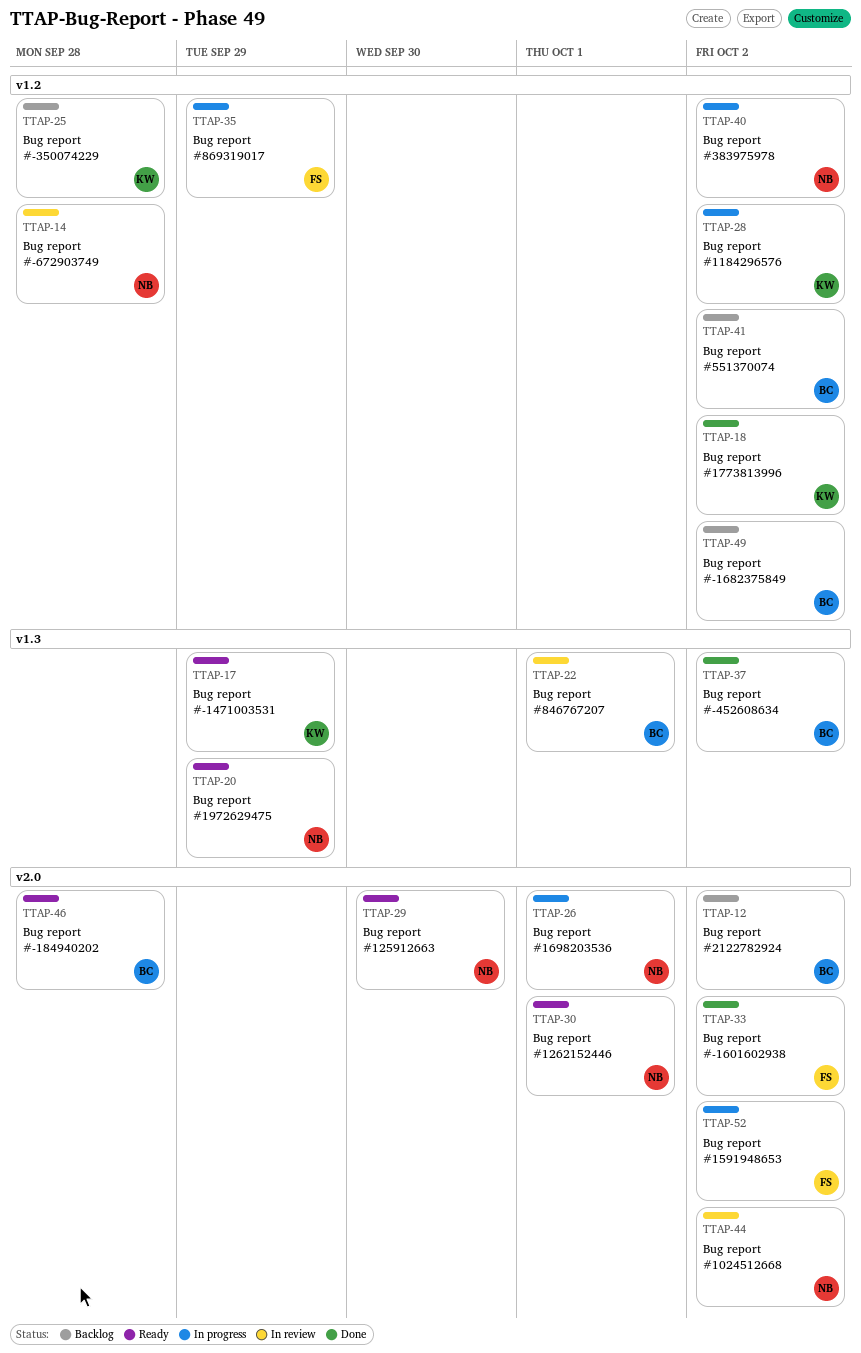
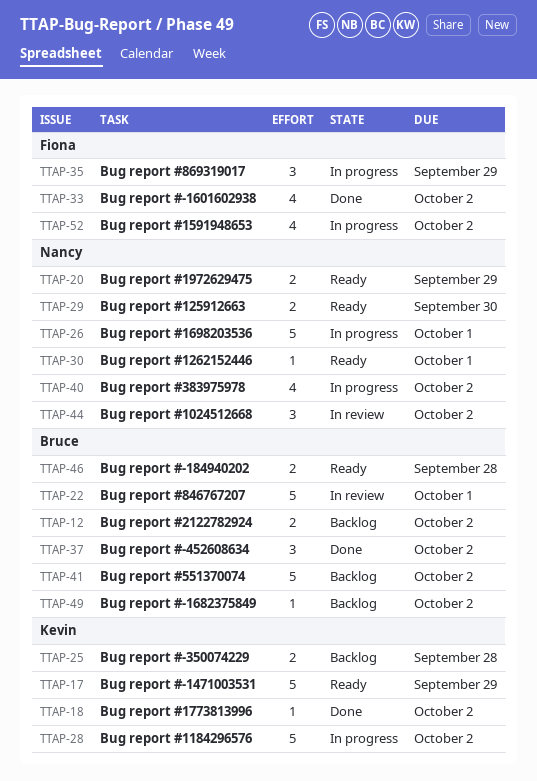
TTAP-14: present -> none

